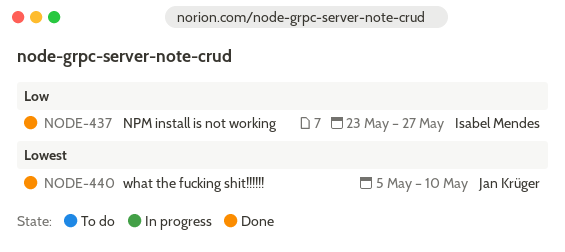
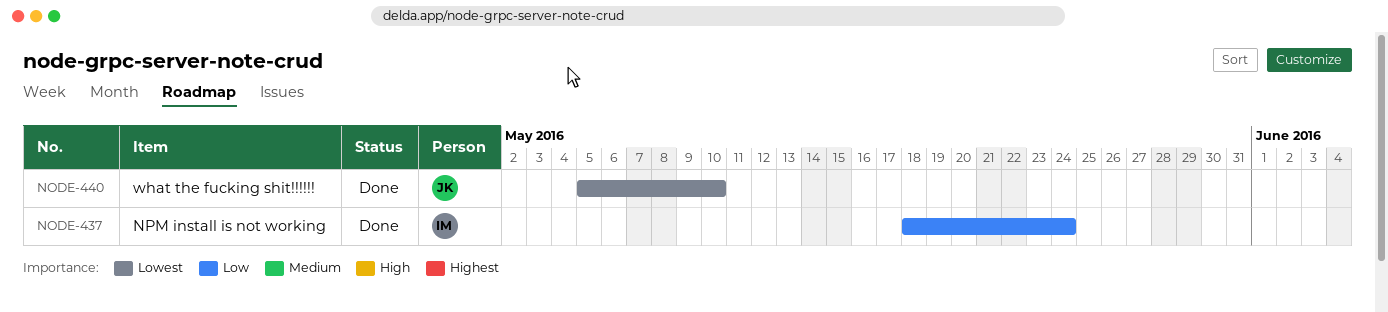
NODE-437, start: May 23 -> May 18
NODE-437, due: May 27 -> May 24

